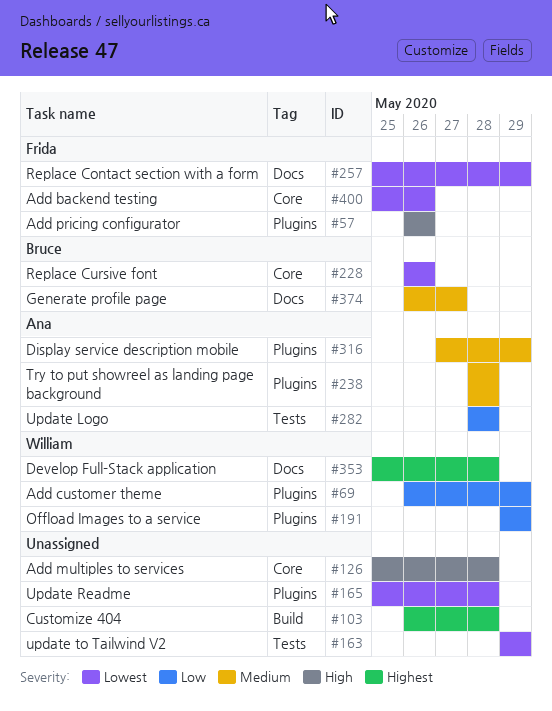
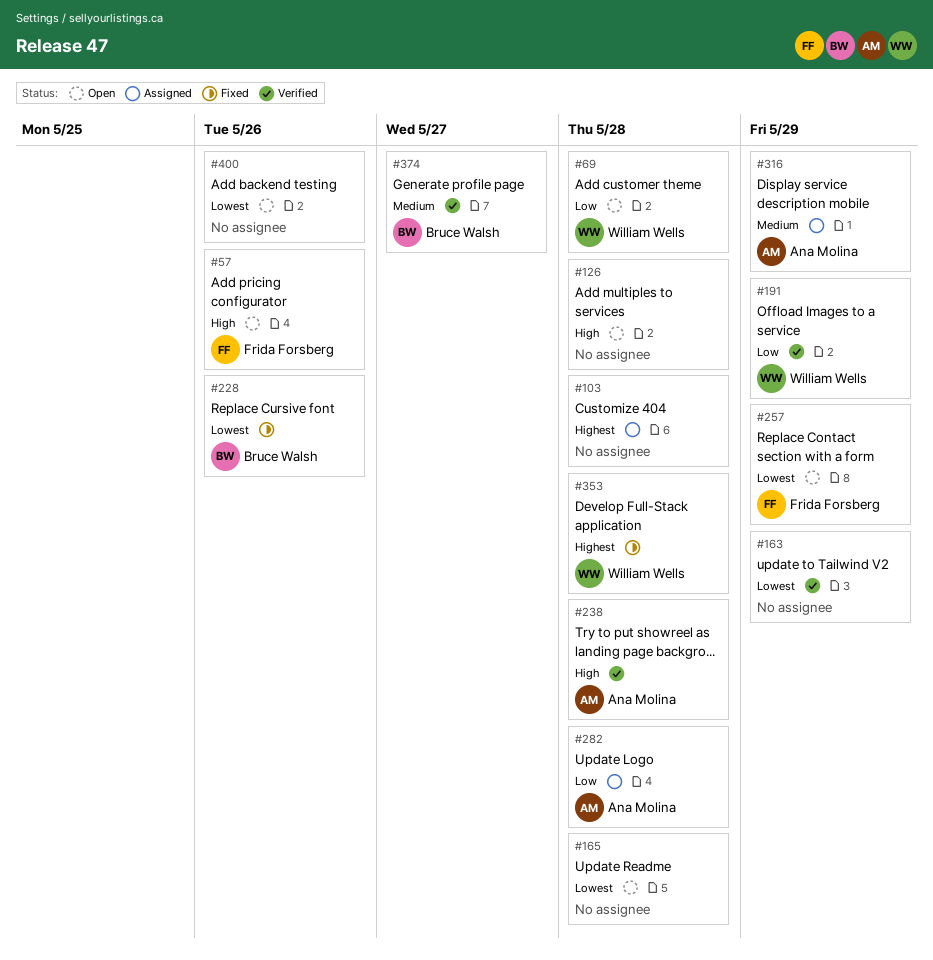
#69, due: May 29 -> May 28
#238, priority: Medium -> High
#400, owner: Frida Forsberg -> none

